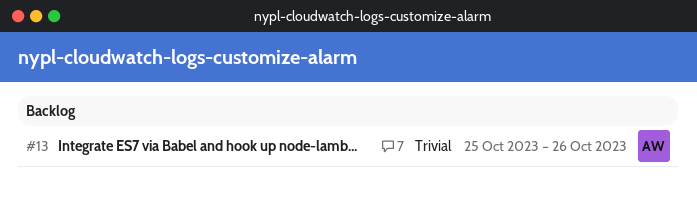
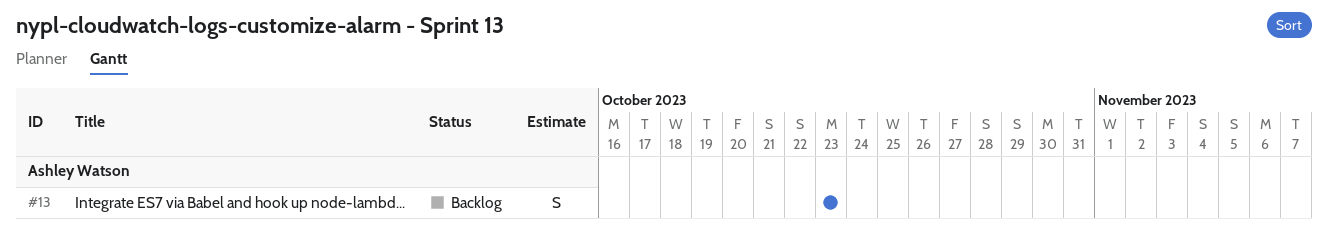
#13, start: Oct 25 -> Oct 23
#13, due: Oct 26 -> Oct 23

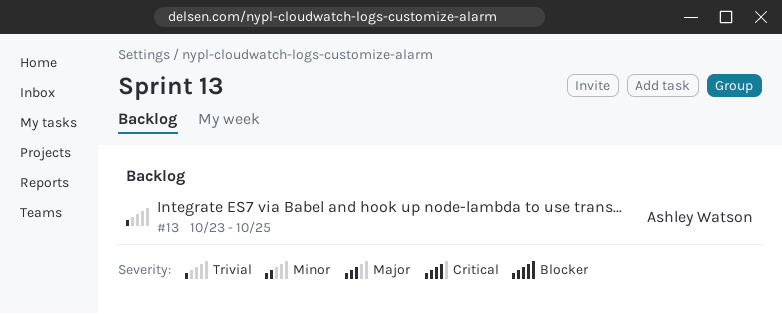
#13, due: Oct 23 -> Oct 25

